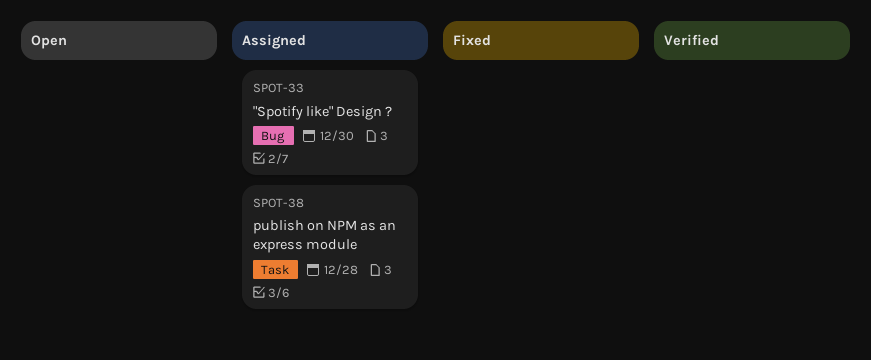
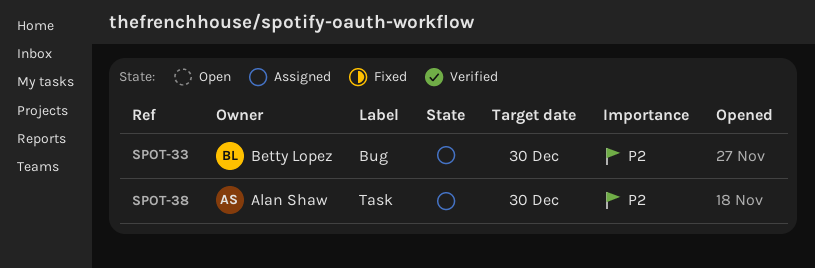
SPOT-38, due: Dec 28 -> Dec 30

